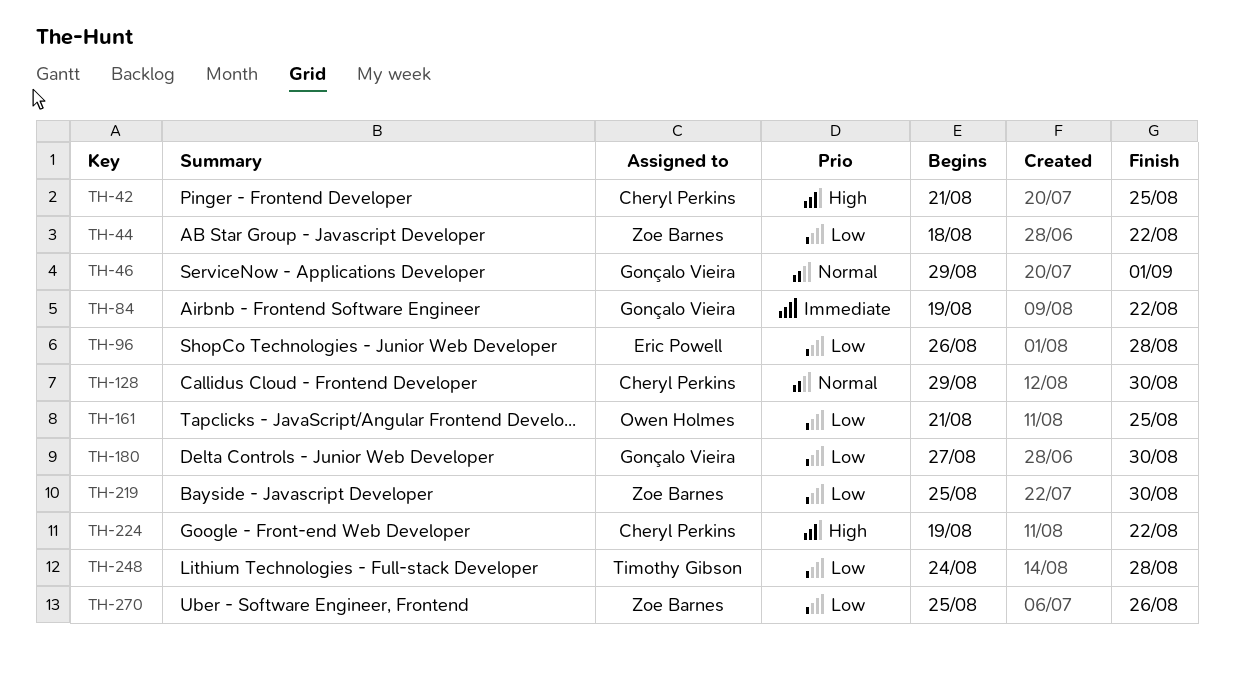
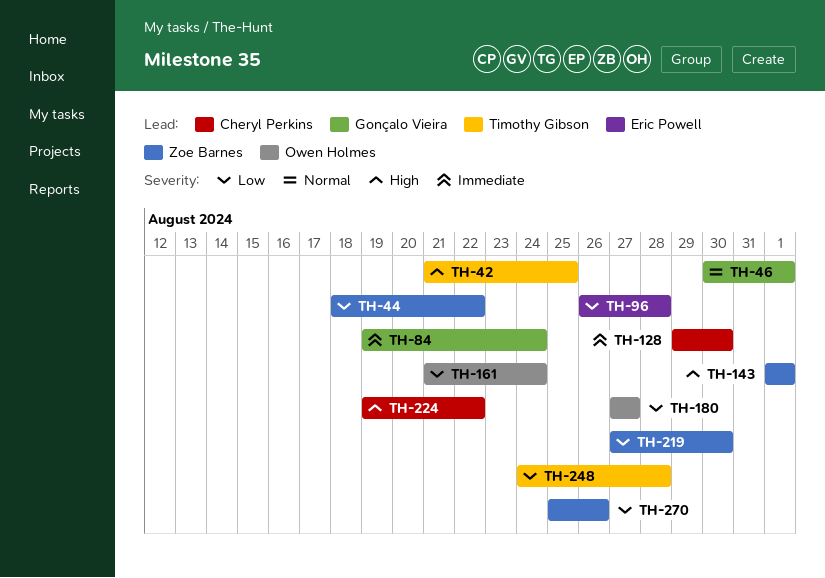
TH-42, owner: Cheryl Perkins -> Timothy Gibson
TH-46, start: Aug 29 -> Aug 30
TH-84, due: Aug 22 -> Aug 24
TH-128, priority: Normal -> Immediate
TH-143: none -> present
TH-161, due: Aug 25 -> Aug 24
TH-180, owner: Gonçalo Vieira -> Owen Holmes
TH-180, due: Aug 30 -> Aug 27
TH-219, start: Aug 25 -> Aug 27

